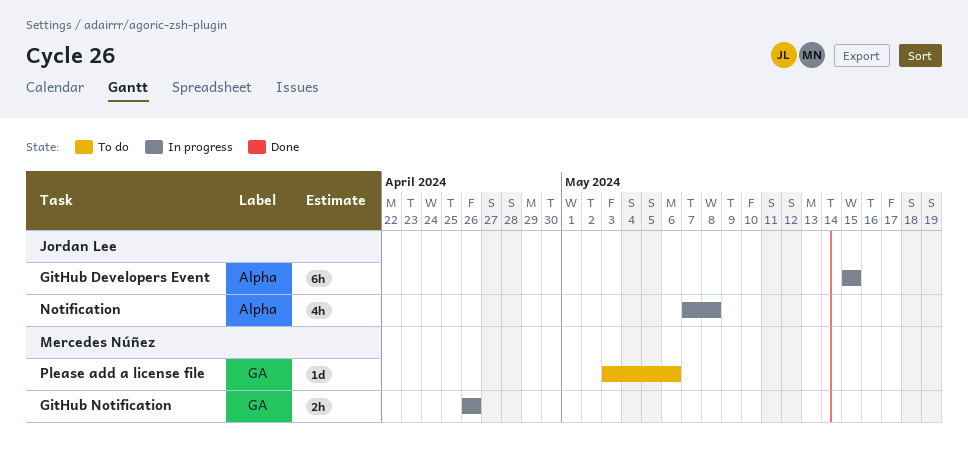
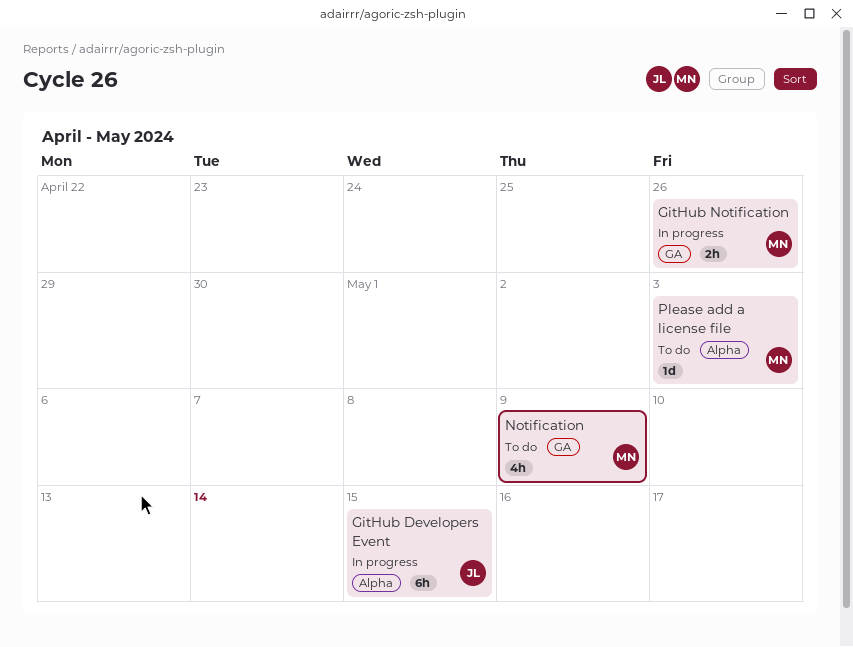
Notification, status: In progress -> To do
Notification, owner: Jordan Lee -> Mercedes Núñez
Notification, label: Alpha -> GA
Notification, due: May 8 -> May 9
Please add a license file, label: GA -> Alpha
Please add a license file, due: May 6 -> May 3

